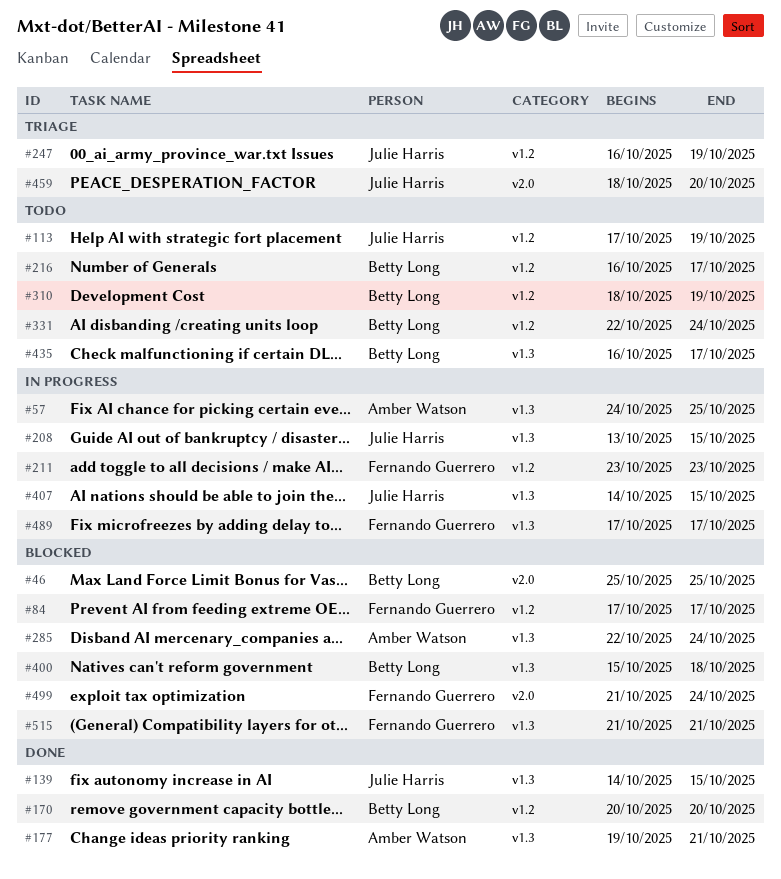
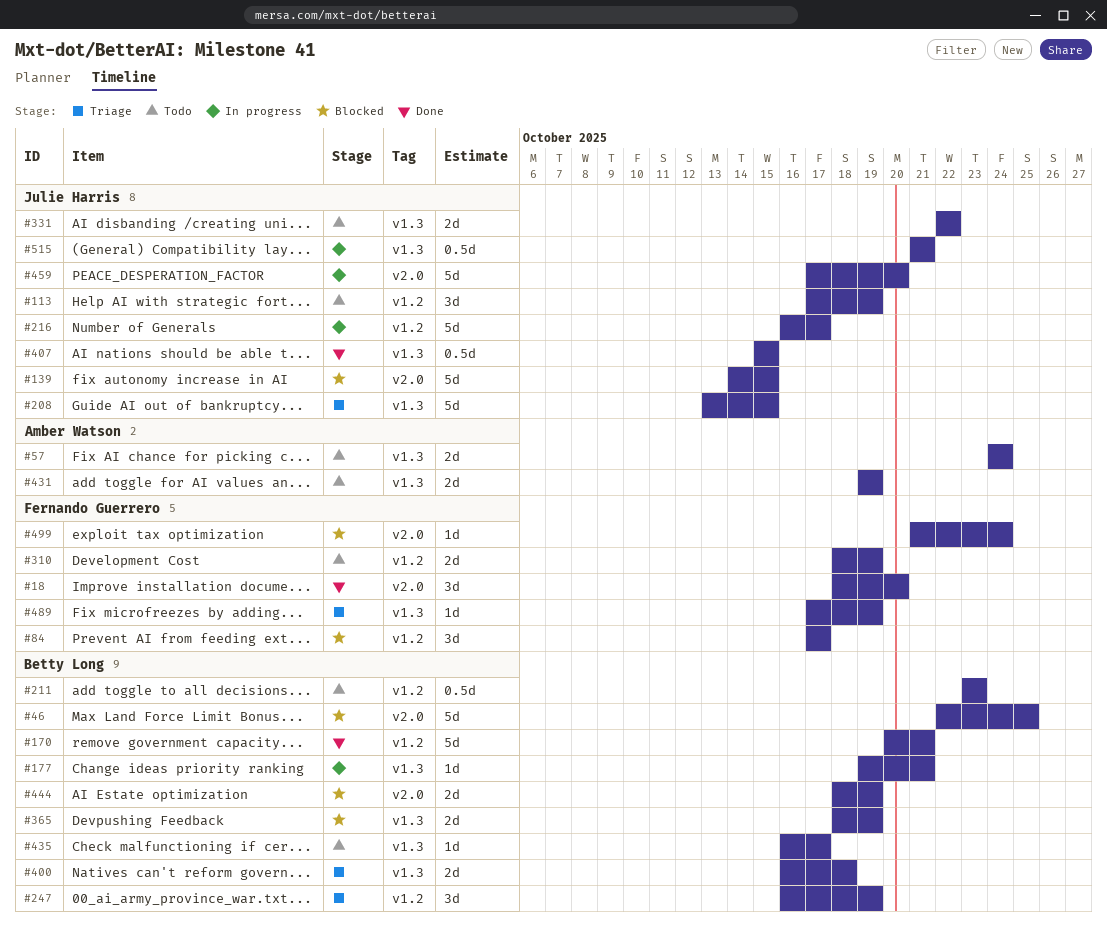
#18: none -> present
#46, start: Oct 25 -> Oct 22
#57, status: In progress -> Todo
#57, due: Oct 25 -> Oct 24
#139, status: Done -> Blocked
#139, label: v1.3 -> v2.0
#170, due: Oct 20 -> Oct 21
#177, status: Done -> In progress
#177, owner: Amber Watson -> Betty Long
#208, status: In progress -> Triage
#211, status: In progress -> Todo
#211, owner: Fernando Guerrero -> Betty Long
#216, status: Todo -> In progress
#216, owner: Betty Long -> Julie Harris
#247, owner: Julie Harris -> Betty Long
#285: present -> none
#310, owner: Betty Long -> Fernando Guerrero
#331, owner: Betty Long -> Julie Harris
#331, label: v1.2 -> v1.3
#331, due: Oct 24 -> Oct 22
#365: none -> present
#400, status: Blocked -> Triage
#400, start: Oct 15 -> Oct 16
#407, status: In progress -> Done
#407, start: Oct 14 -> Oct 15
#431: none -> present
#444: none -> present
#459, status: Triage -> In progress
#459, start: Oct 18 -> Oct 17
#489, status: In progress -> Triage
#489, due: Oct 17 -> Oct 19
#515, status: Blocked -> In progress
#515, owner: Fernando Guerrero -> Julie Harris

